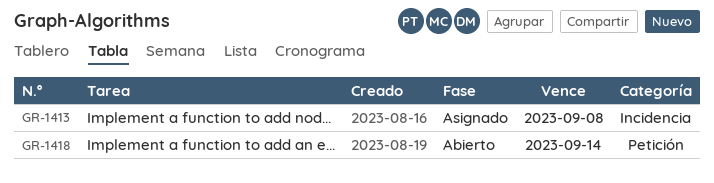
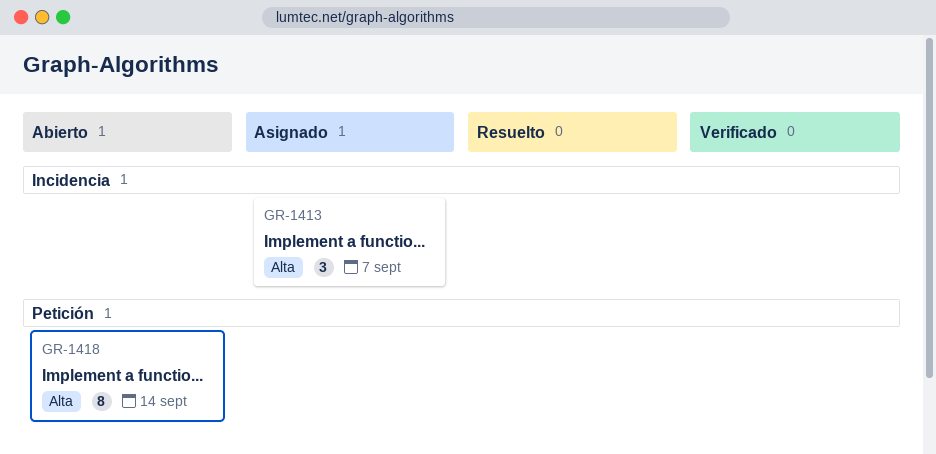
GR-1413, due: Sep 8 -> Sep 7

